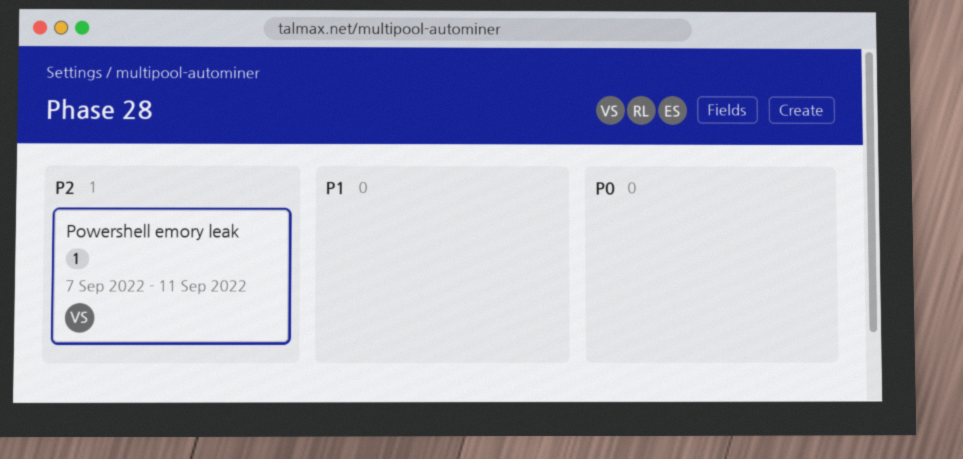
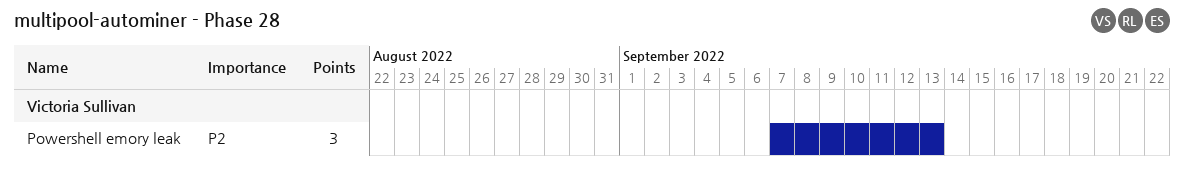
Powershell emory leak, estimate: 1 -> 3
Powershell emory leak, due: Sep 11 -> Sep 13

